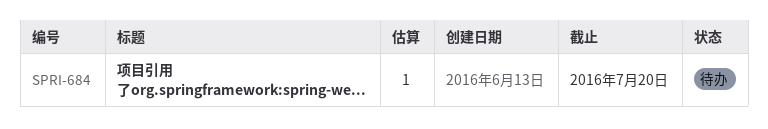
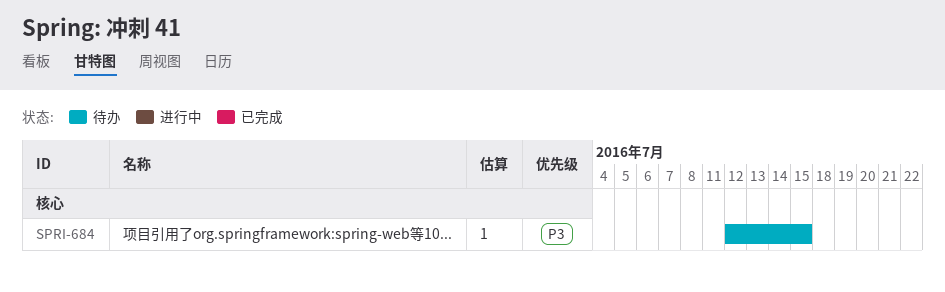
SPRI-684, due: Jul 20 -> Jul 15

